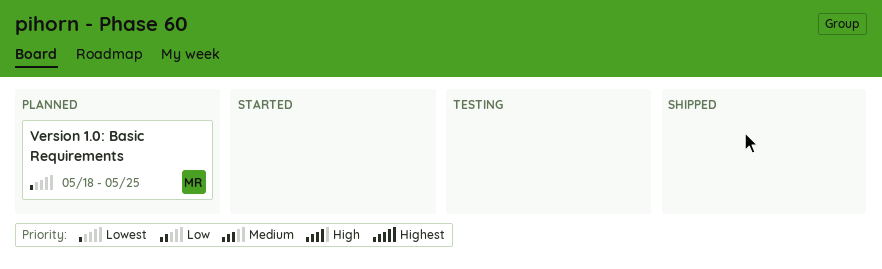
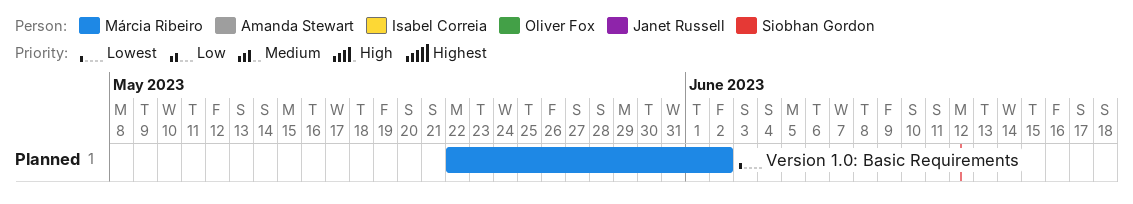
Version 1.0: Basic Requirements, start: May 18 -> May 22
Version 1.0: Basic Requirements, due: May 25 -> Jun 2

